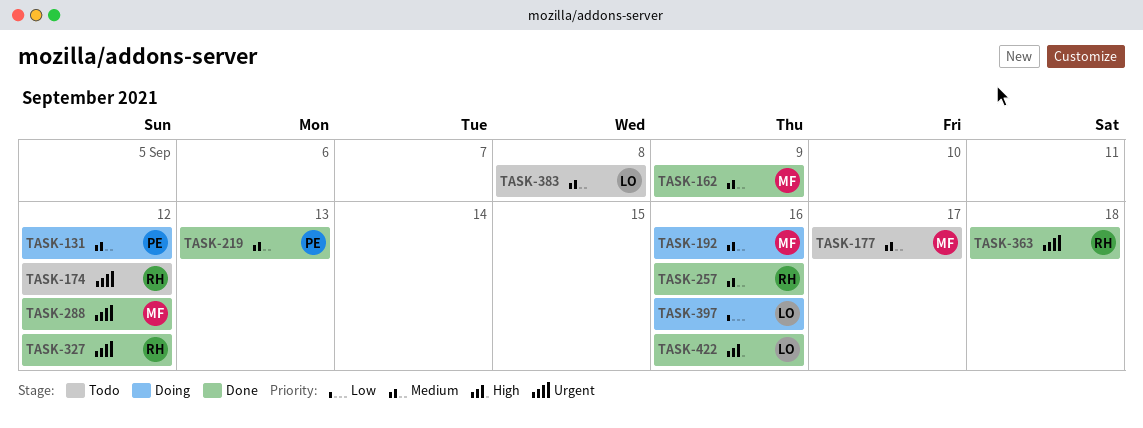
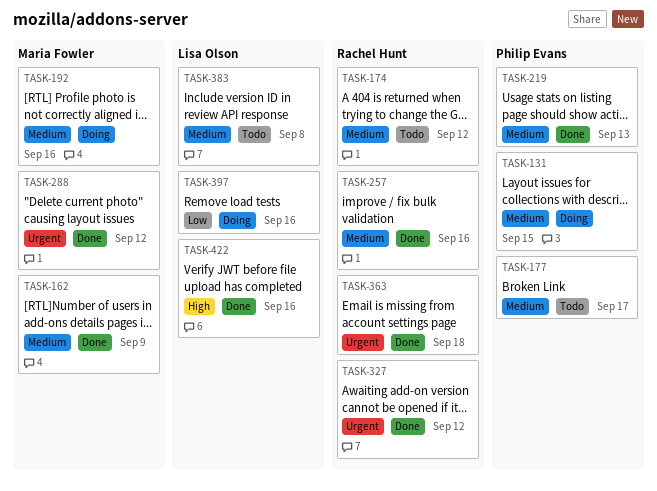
TASK-131, due: Sep 12 -> Sep 15
TASK-174, priority: Urgent -> Medium
TASK-177, owner: Maria Fowler -> Philip Evans

